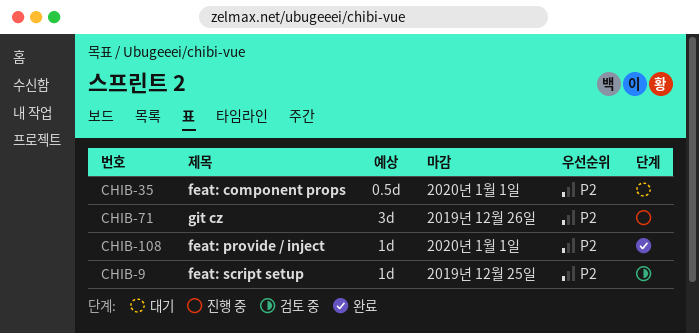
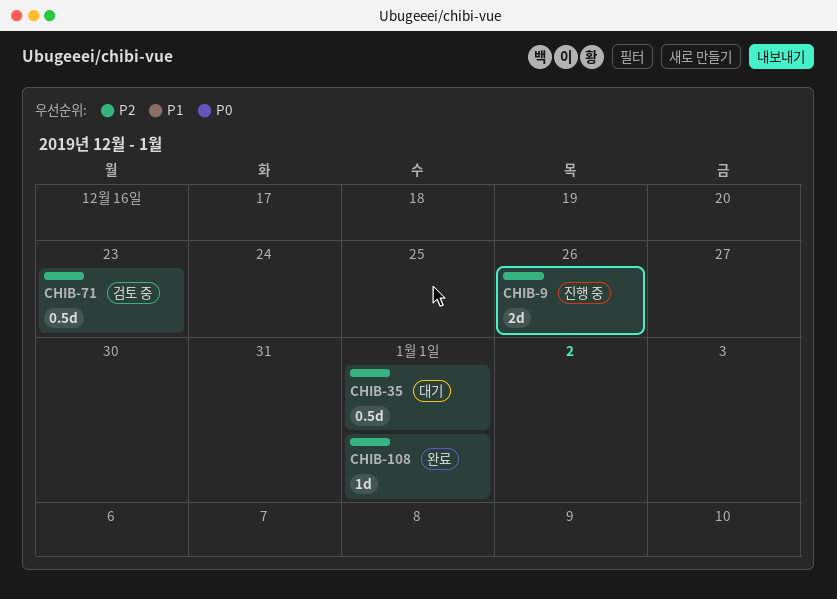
CHIB-9, status: 검토 중 -> 진행 중
CHIB-9, estimate: 1d -> 2d
CHIB-9, due: Dec 25 -> Dec 26
CHIB-71, status: 진행 중 -> 검토 중
CHIB-71, estimate: 3d -> 0.5d
CHIB-71, due: Dec 26 -> Dec 23

